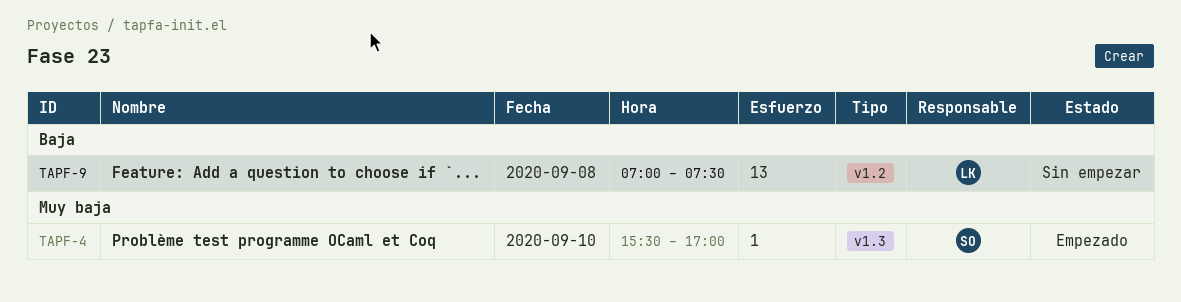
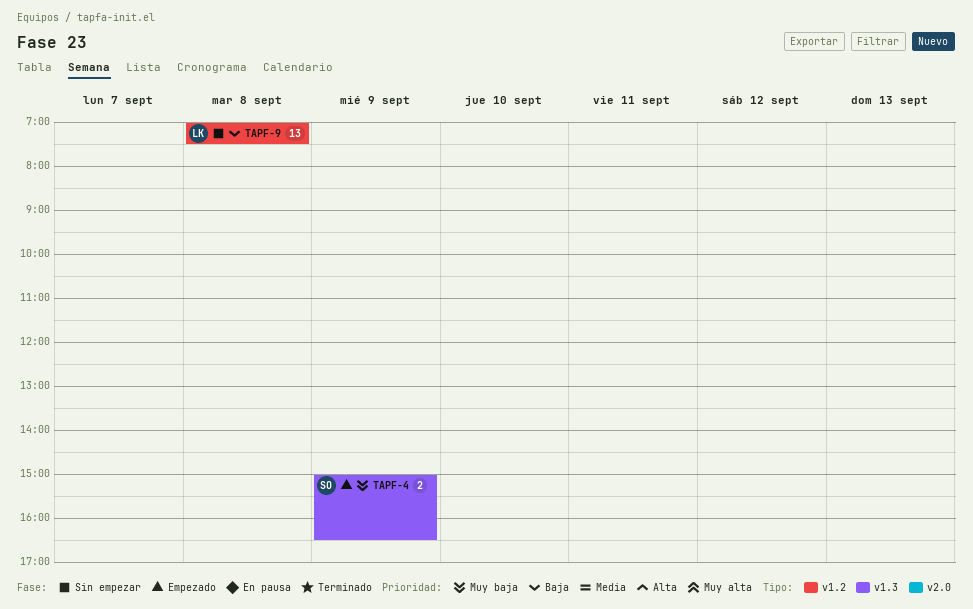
TAPF-4, estimate: 1 -> 2
TAPF-4, day: Sep 10 -> Sep 9
TAPF-4, begins: 15:30 -> 15:00
TAPF-4, ends: 17:00 -> 16:30

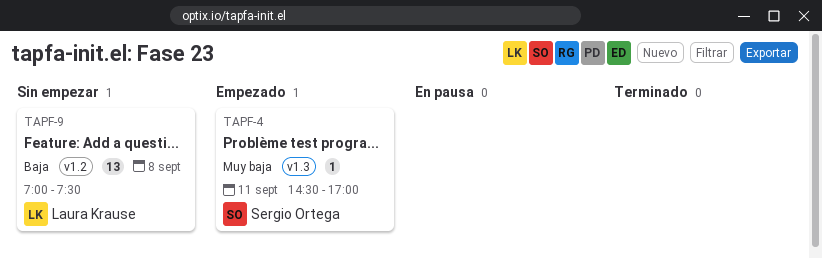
TAPF-4, estimate: 2 -> 1
TAPF-4, day: Sep 9 -> Sep 11
TAPF-4, begins: 15:00 -> 14:30
TAPF-4, ends: 16:30 -> 17:00

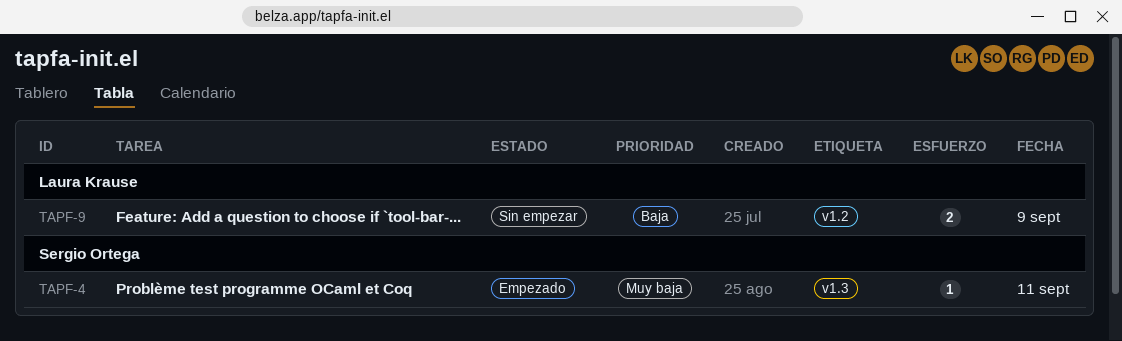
TAPF-9, estimate: 13 -> 2
TAPF-9, day: Sep 8 -> Sep 9

